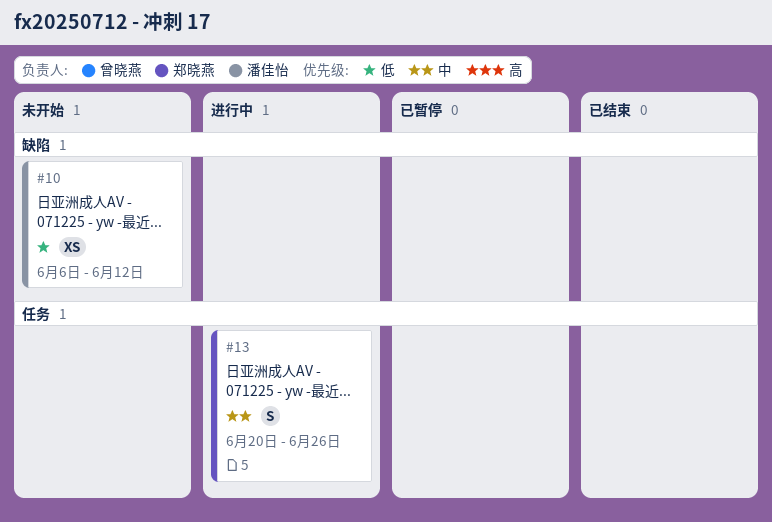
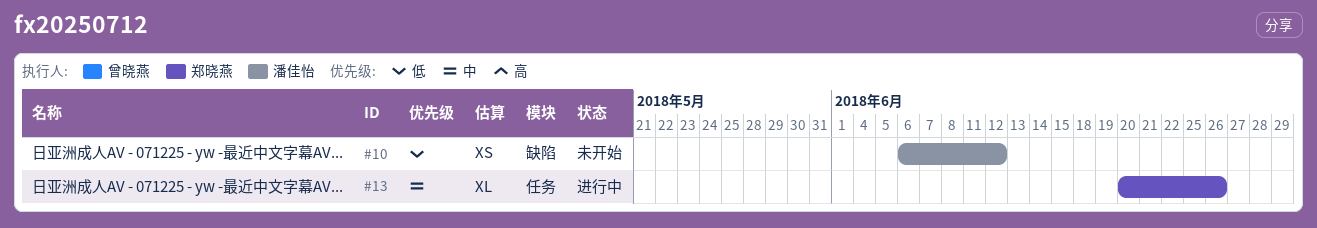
#13, estimate: S -> XL

